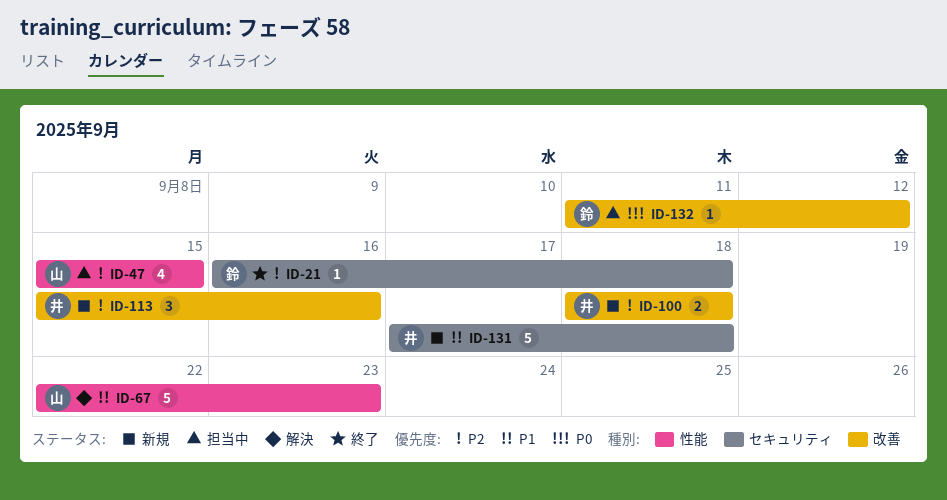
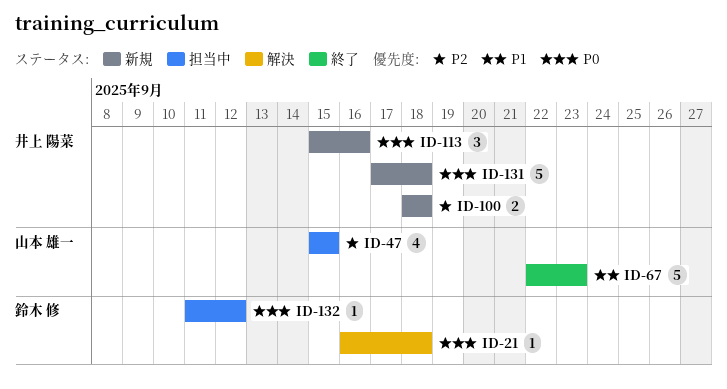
ID-21, status: 終了 -> 解決
ID-21, priority: P2 -> P0
ID-67, status: 解決 -> 終了
ID-113, priority: P2 -> P0
ID-131, priority: P1 -> P0

